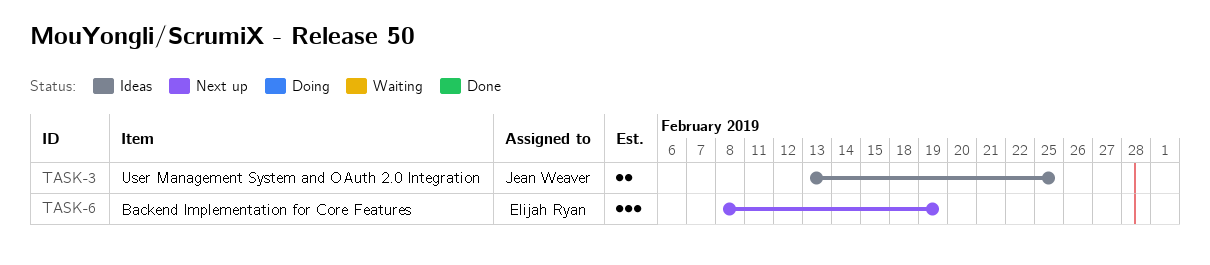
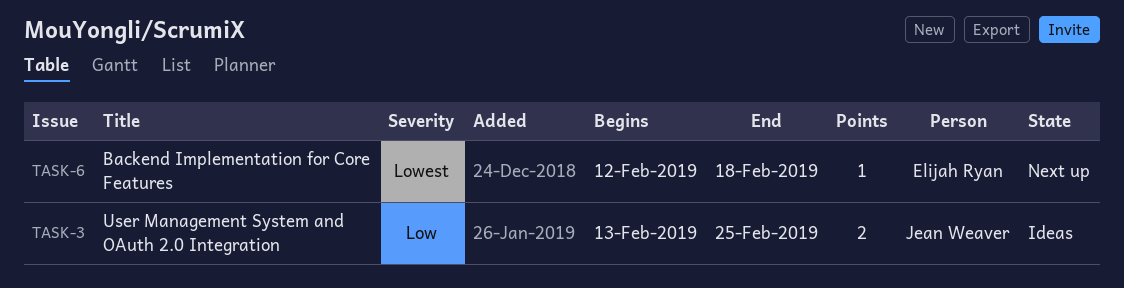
TASK-6, estimate: 3 -> 1
TASK-6, start: Feb 8 -> Feb 12
TASK-6, due: Feb 19 -> Feb 18

